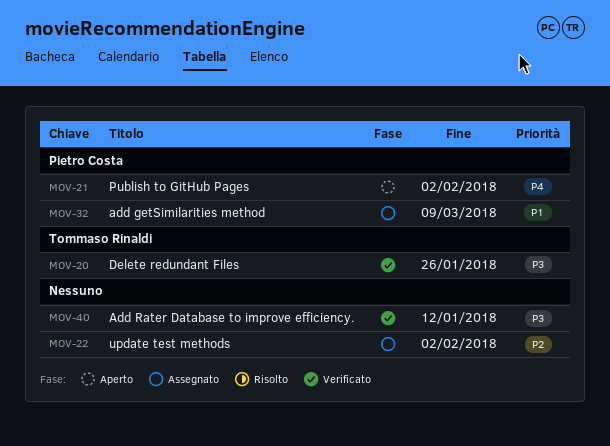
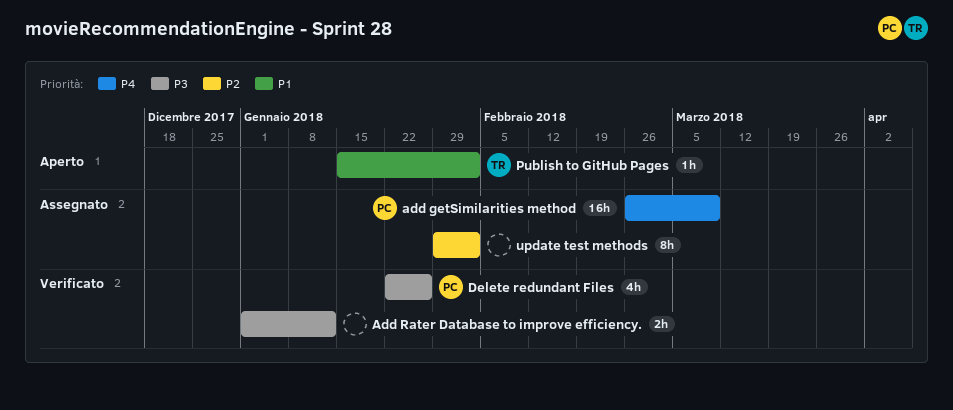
add getSimilarities method, priority: P1 -> P4
Delete redundant Files, owner: Tommaso Rinaldi -> Pietro Costa
Publish to GitHub Pages, owner: Pietro Costa -> Tommaso Rinaldi
Publish to GitHub Pages, priority: P4 -> P1

